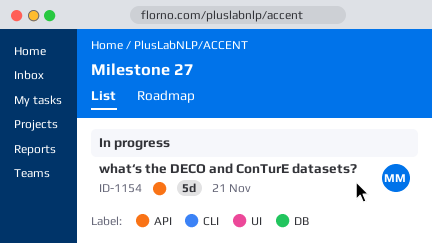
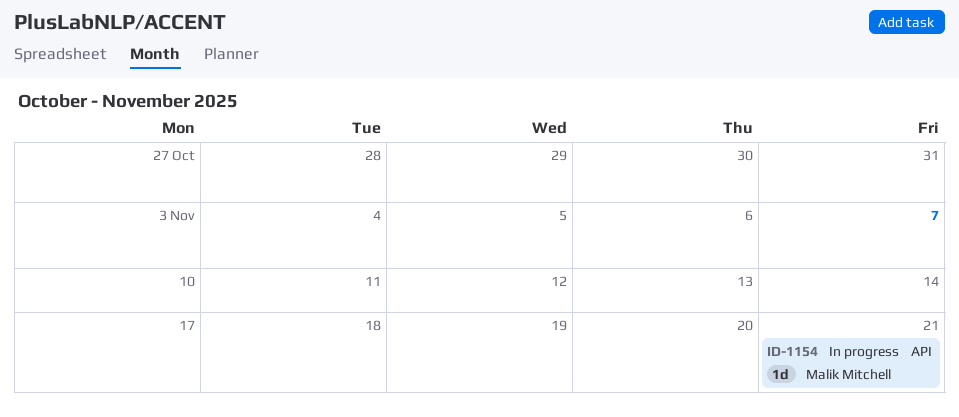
ID-1154, estimate: 5d -> 1d

